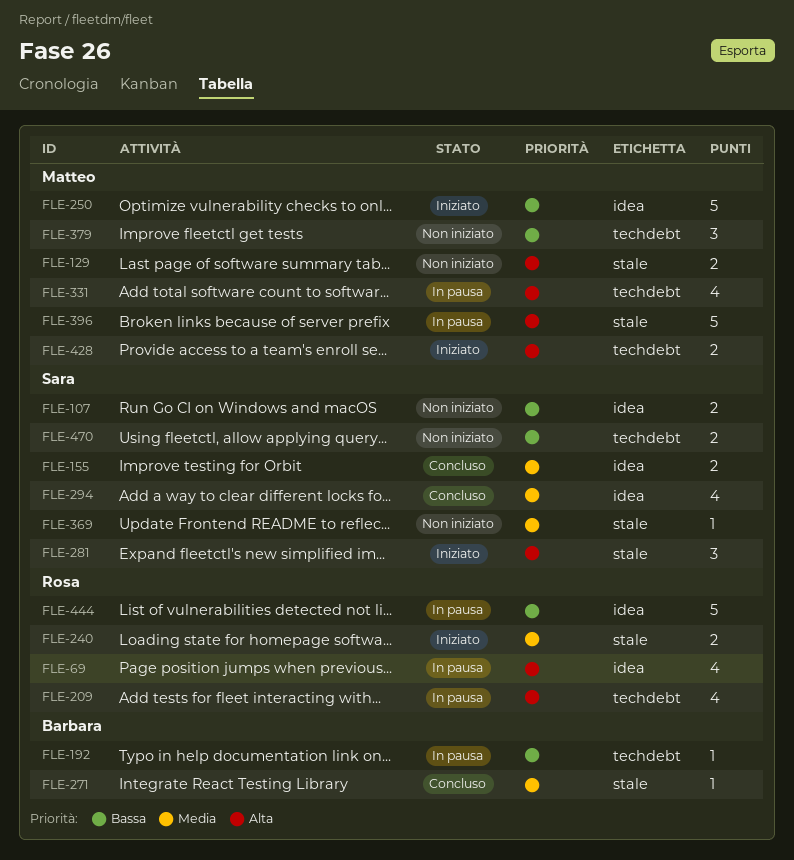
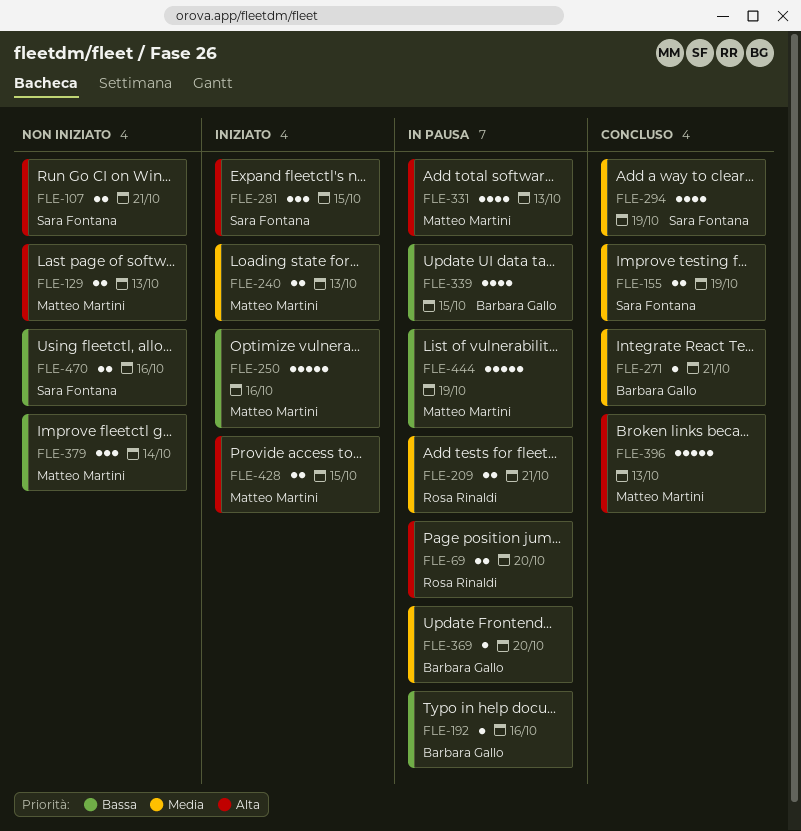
FLE-69, estimate: 4 -> 2
FLE-107, priority: Bassa -> Alta
FLE-209, priority: Alta -> Media
FLE-209, estimate: 4 -> 2
FLE-240, owner: Rosa Rinaldi -> Matteo Martini
FLE-339: none -> present
FLE-369, status: Non iniziato -> In pausa
FLE-369, owner: Sara Fontana -> Barbara Gallo
FLE-396, status: In pausa -> Concluso
FLE-444, owner: Rosa Rinaldi -> Matteo Martini

